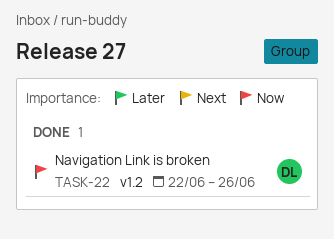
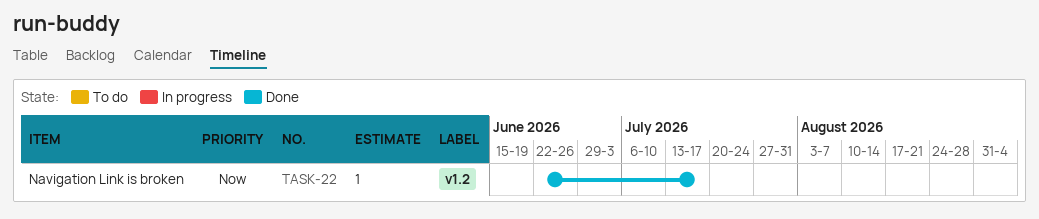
TASK-22, due: Jun 26 -> Jul 17

